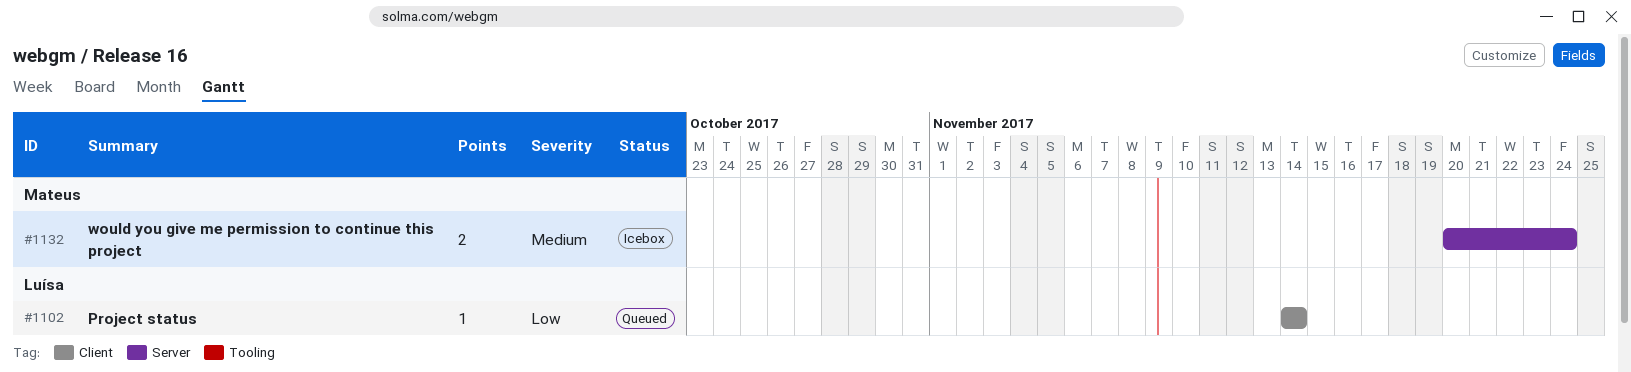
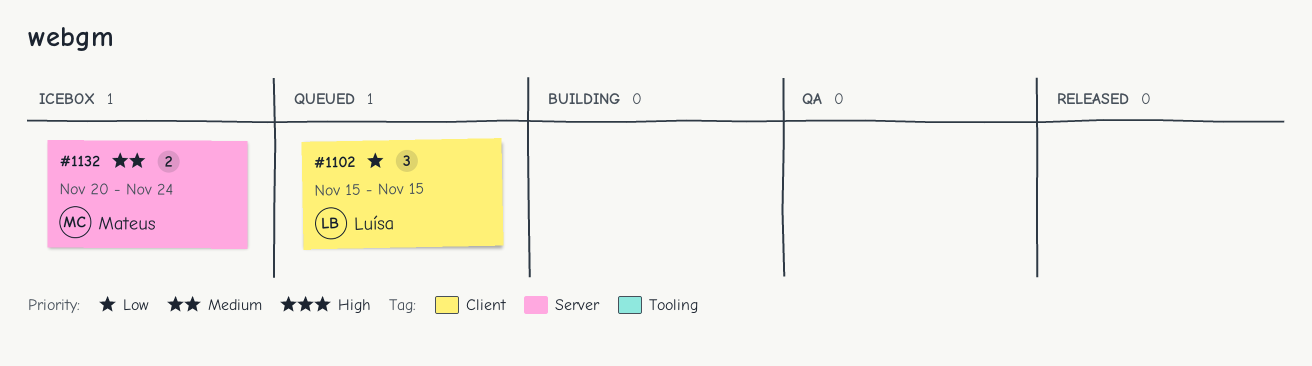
#1102, estimate: 1 -> 3
#1102, start: Nov 14 -> Nov 15
#1102, due: Nov 14 -> Nov 15

